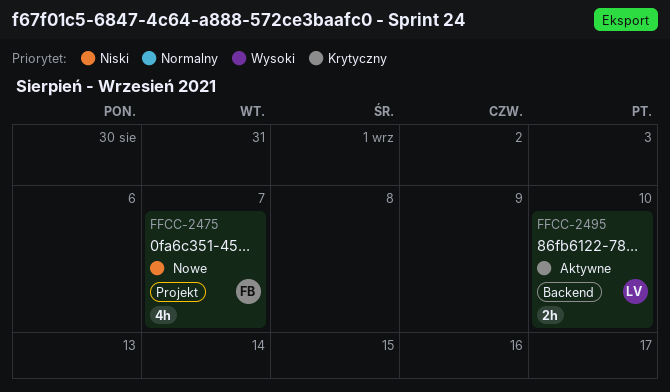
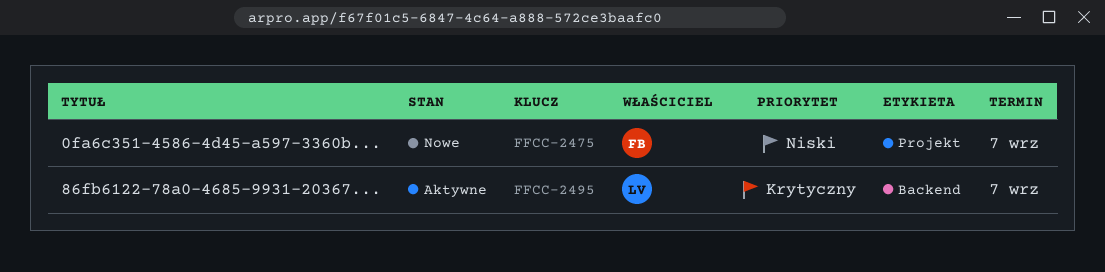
FFCC-2495, due: Sep 10 -> Sep 7

